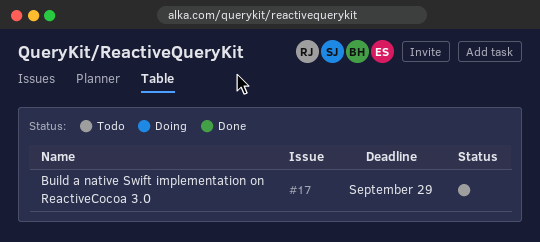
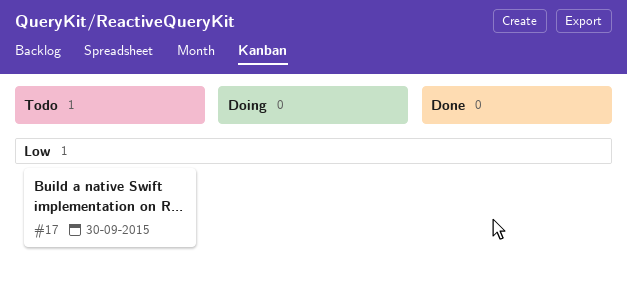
#17, due: Sep 29 -> Sep 30

